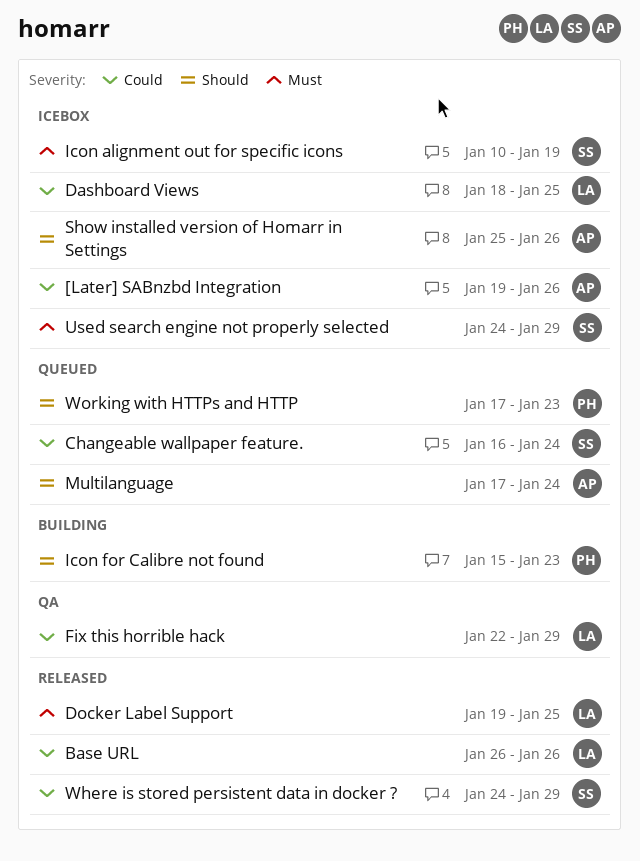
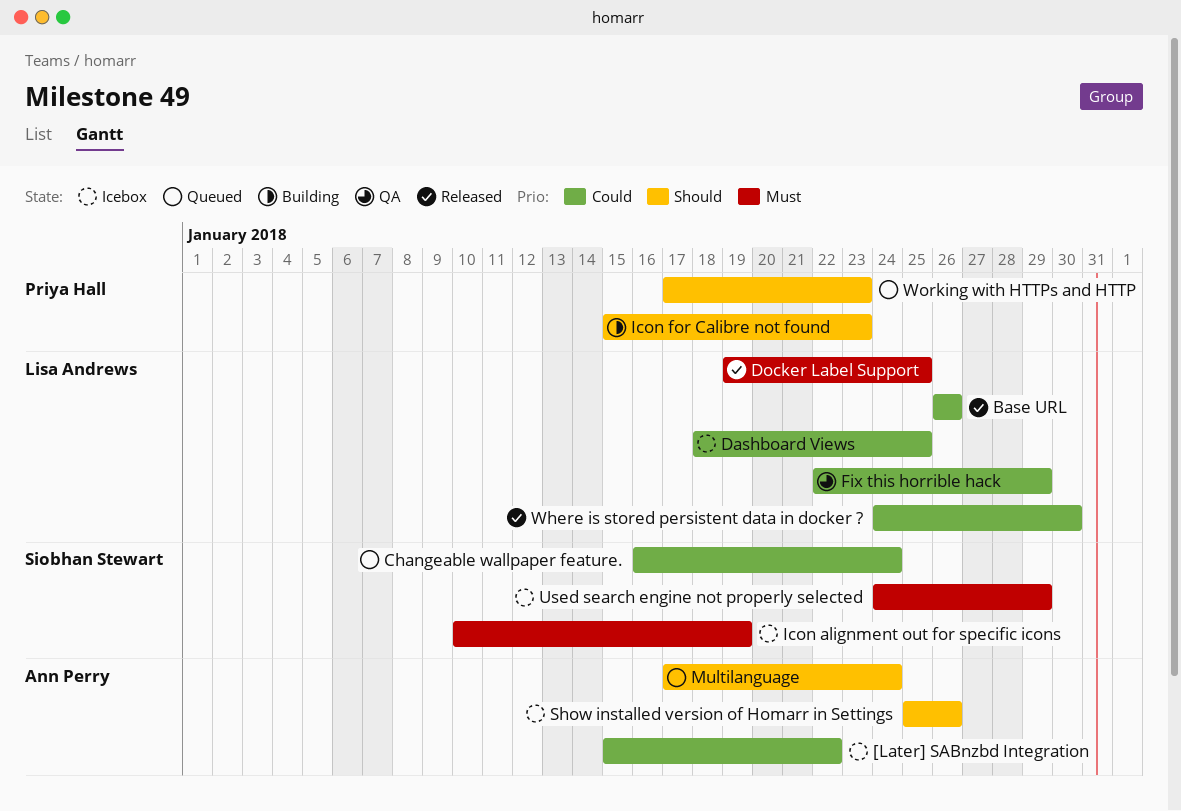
[Later] SABnzbd Integration, start: Jan 19 -> Jan 15
[Later] SABnzbd Integration, due: Jan 26 -> Jan 22
Where is stored persistent data in docker ?, owner: Siobhan Stewart -> Lisa Andrews
Where is stored persistent data in docker ?, due: Jan 29 -> Jan 30

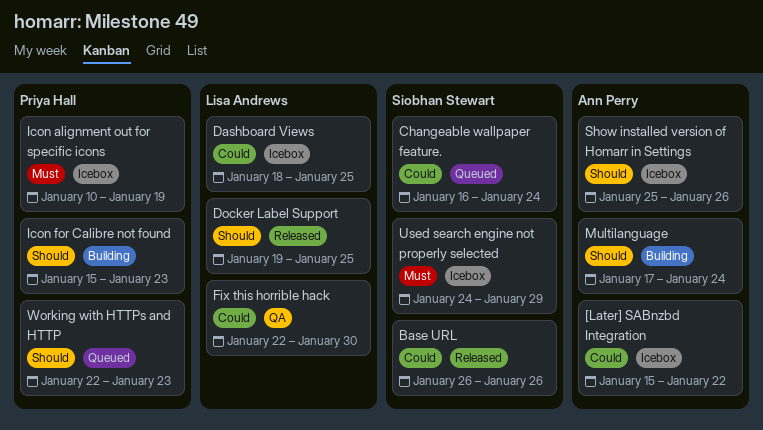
Base URL, owner: Lisa Andrews -> Siobhan Stewart
Docker Label Support, priority: Must -> Should
Fix this horrible hack, due: Jan 29 -> Jan 30
Icon alignment out for specific icons, owner: Siobhan Stewart -> Priya Hall
Multilanguage, status: Queued -> Building
Where is stored persistent data in docker ?: present -> none
Working with HTTPs and HTTP, start: Jan 17 -> Jan 22

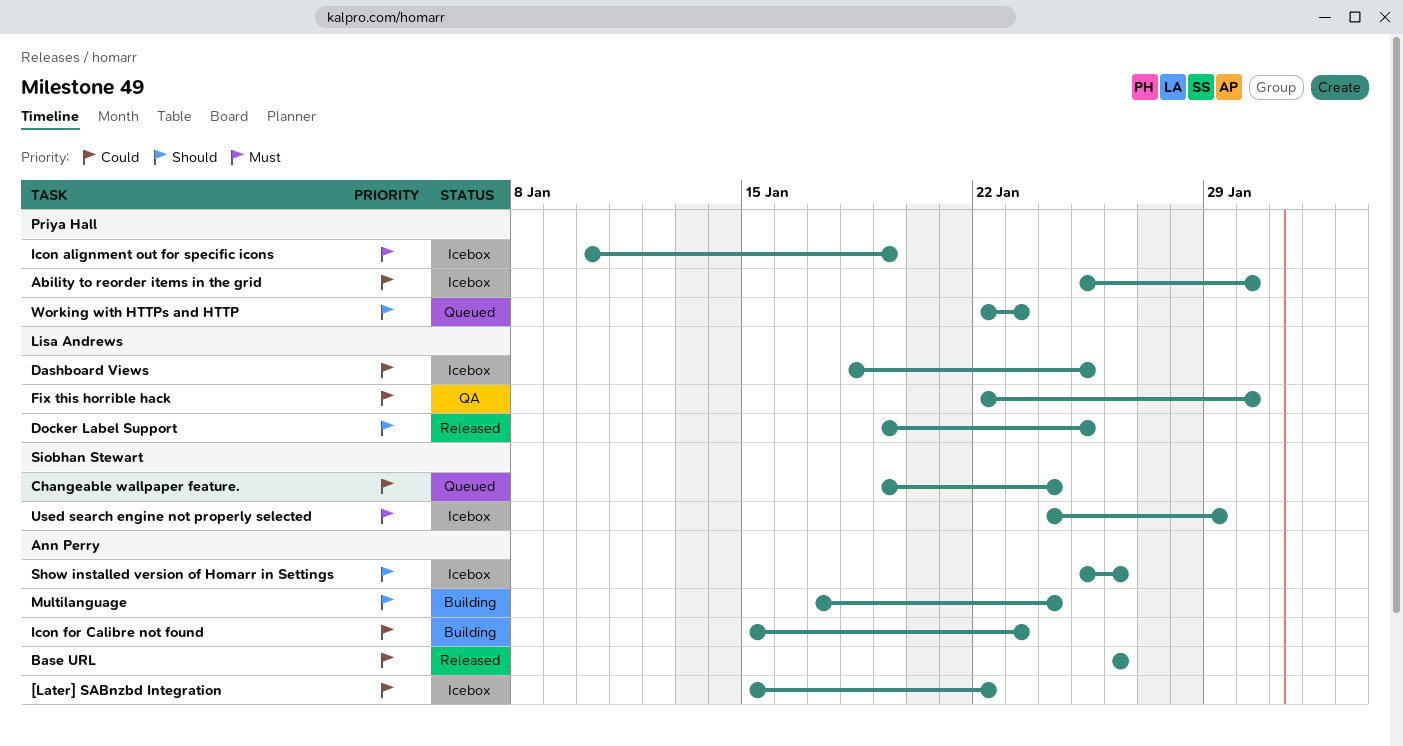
Ability to reorder items in the grid: none -> present
Base URL, owner: Siobhan Stewart -> Ann Perry
Changeable wallpaper feature., start: Jan 16 -> Jan 19
Icon for Calibre not found, owner: Priya Hall -> Ann Perry
Icon for Calibre not found, priority: Should -> Could

